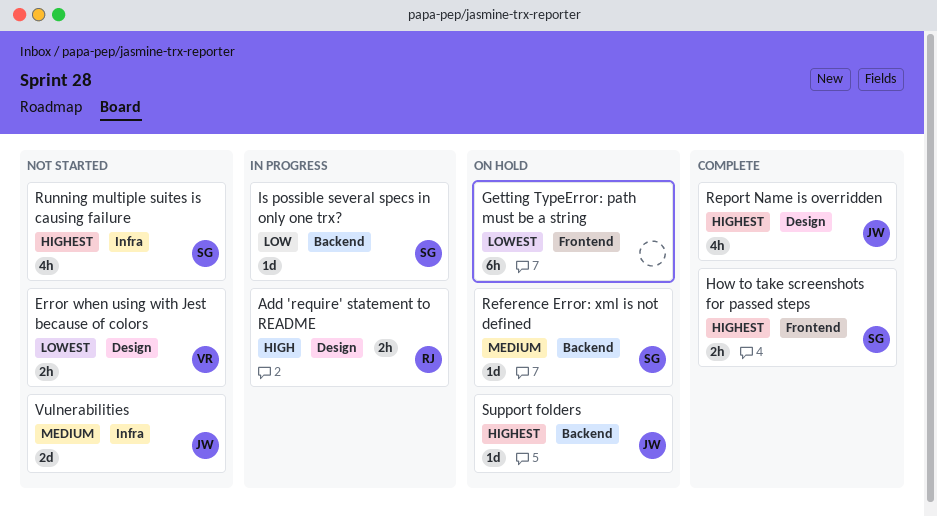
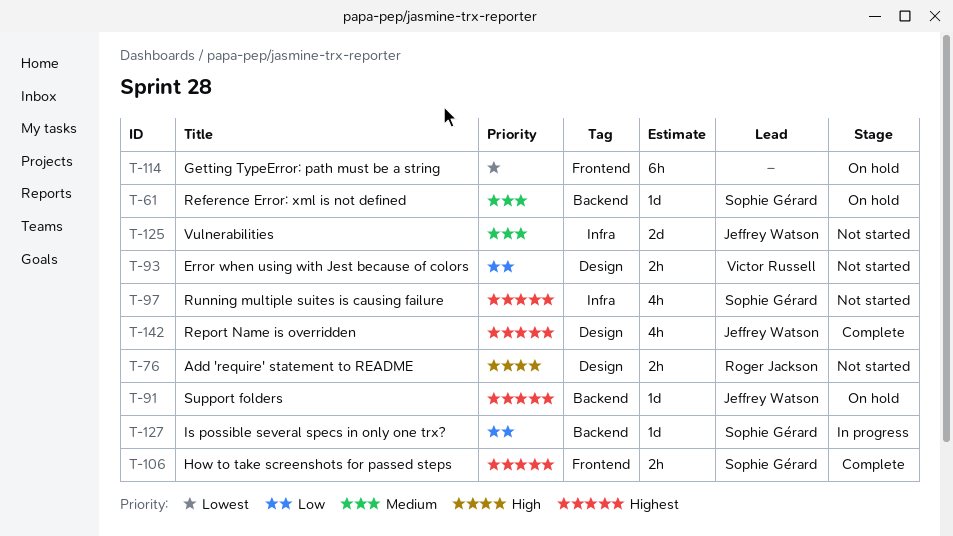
Add 'require' statement to README, status: In progress -> Not started
Error when using with Jest because of colors, priority: Lowest -> Low

